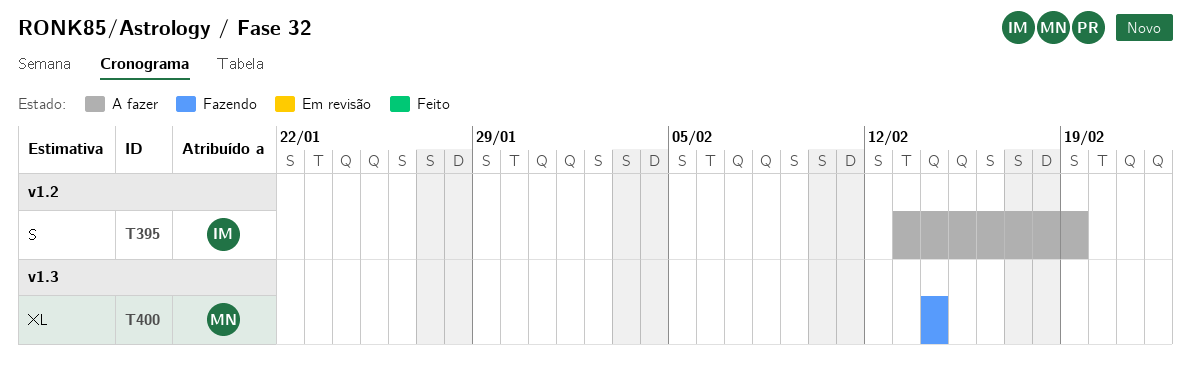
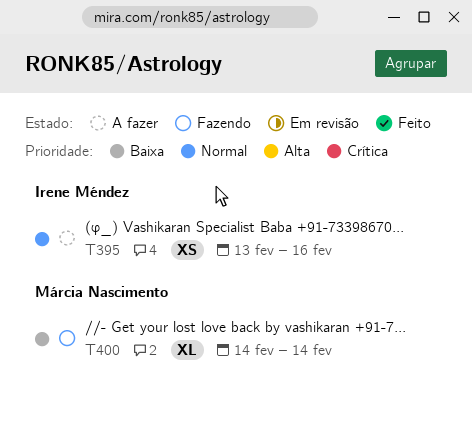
T395, estimate: S -> XS
T395, due: Feb 19 -> Feb 16

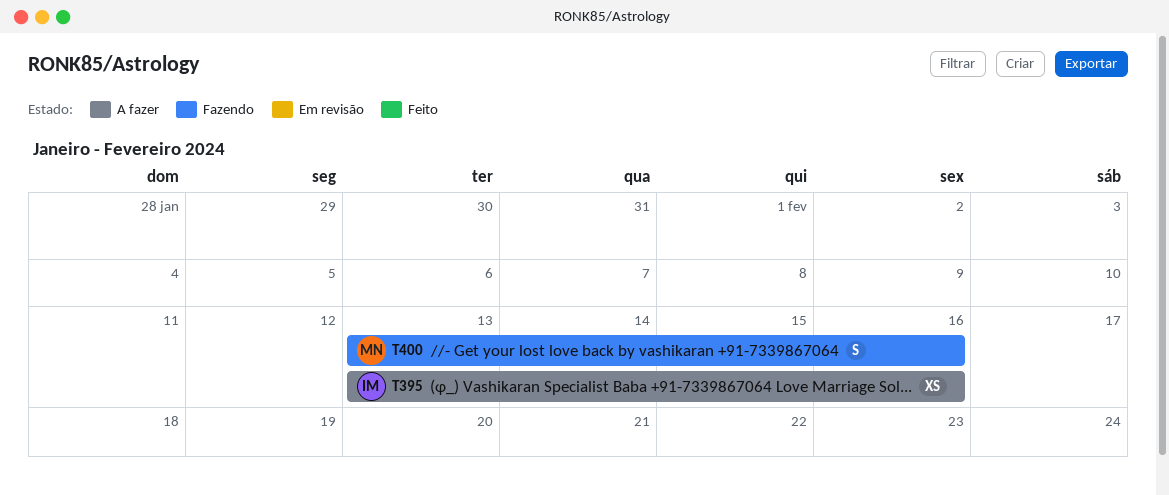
T400, estimate: XL -> S
T400, start: Feb 14 -> Feb 13
T400, due: Feb 14 -> Feb 16

